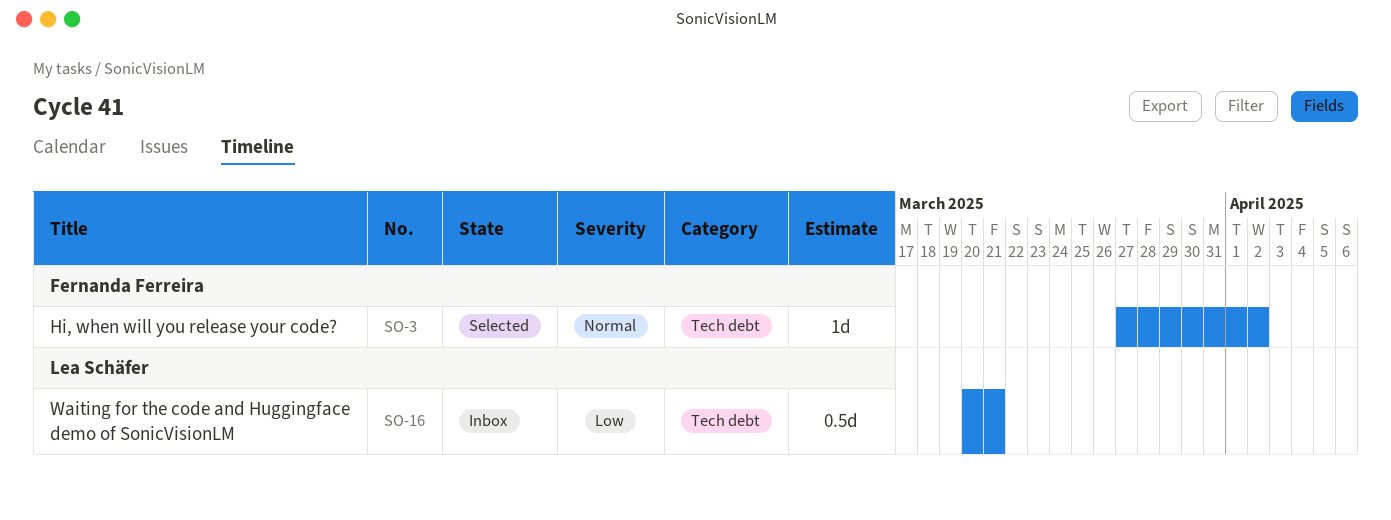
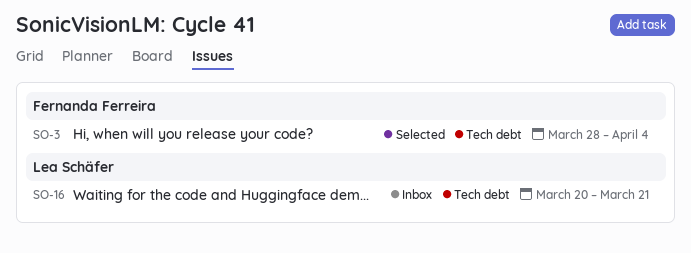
SO-3, start: Mar 27 -> Mar 28
SO-3, due: Apr 2 -> Apr 4

